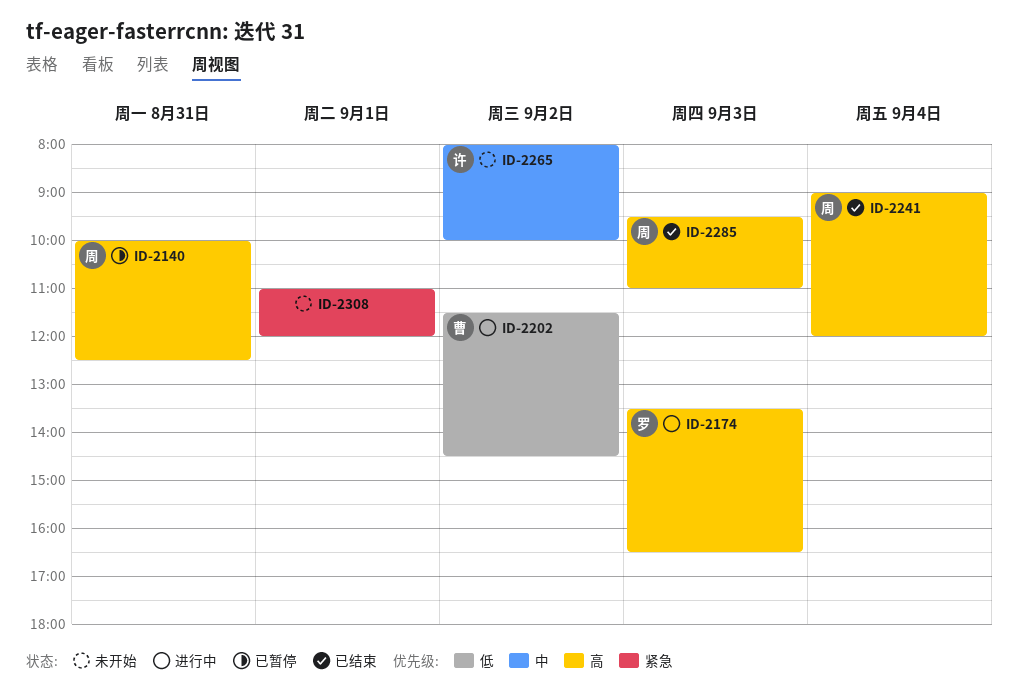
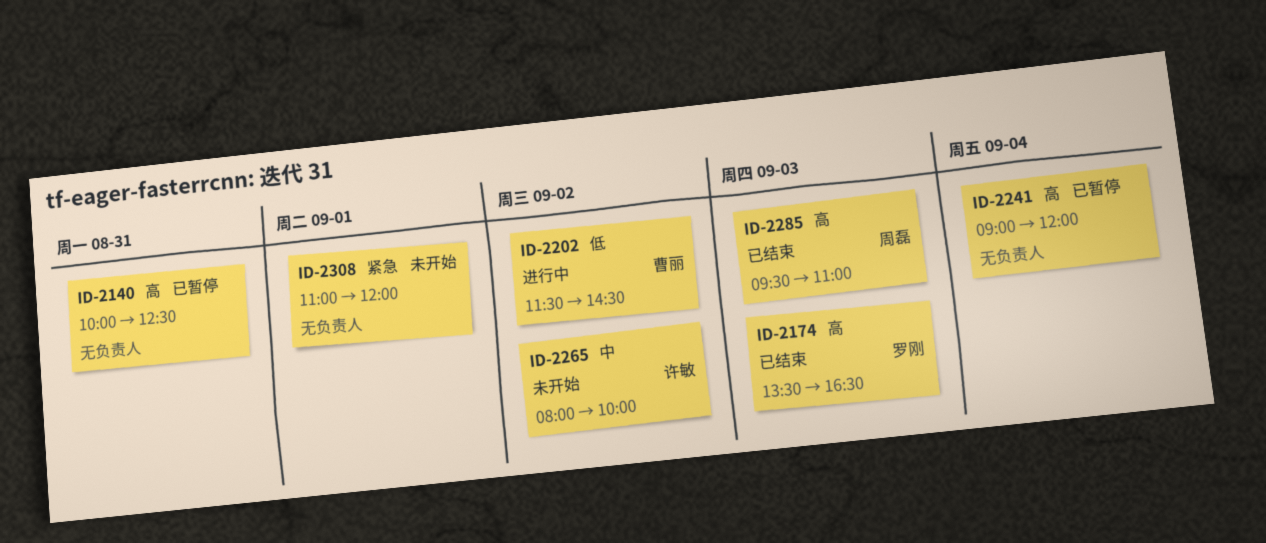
ID-2140, owner: 周磊 -> none
ID-2174, status: 进行中 -> 已结束
ID-2241, status: 已结束 -> 已暂停
ID-2241, owner: 周磊 -> none

